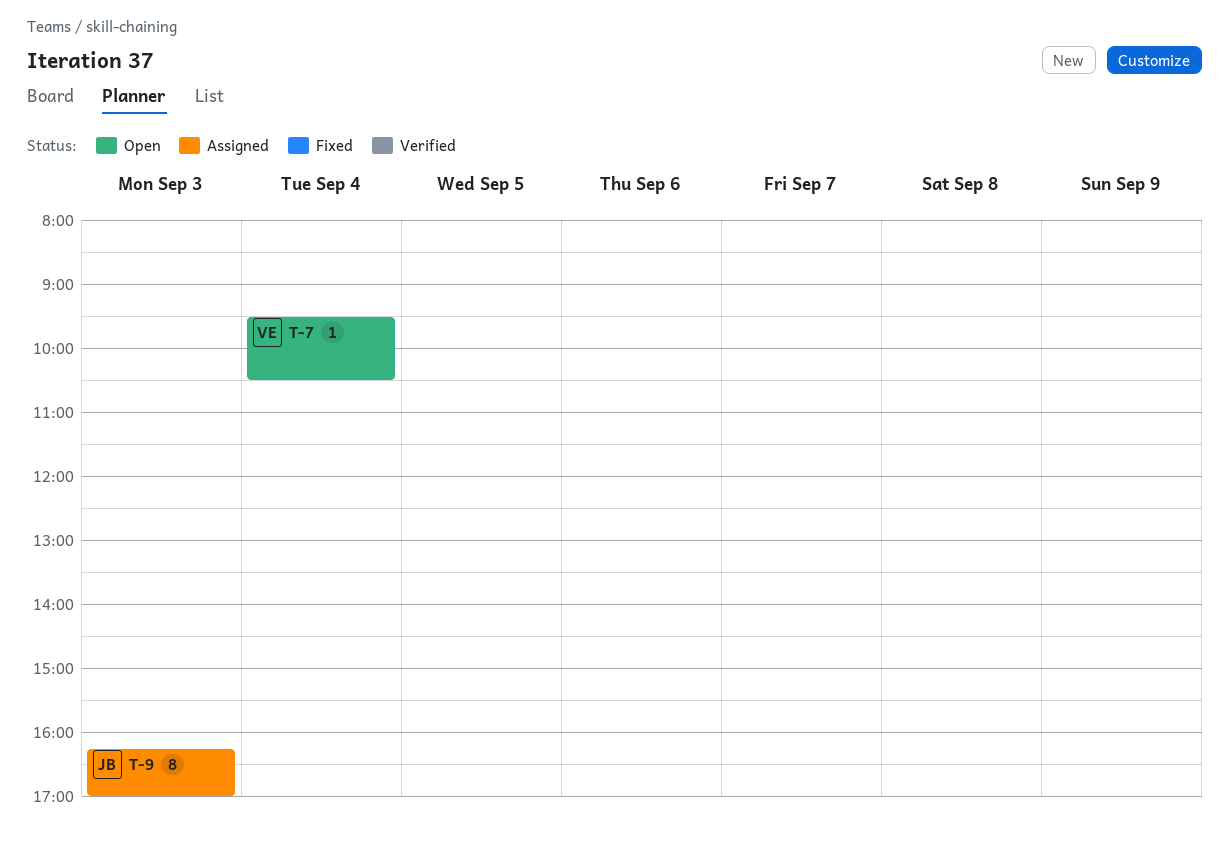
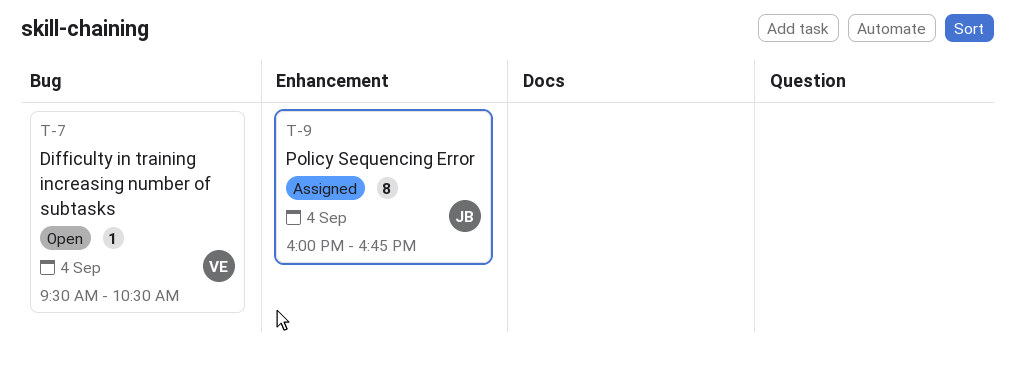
T-9, day: Sep 3 -> Sep 4
T-9, begins: 16:15 -> 16:00
T-9, ends: 17:00 -> 16:45

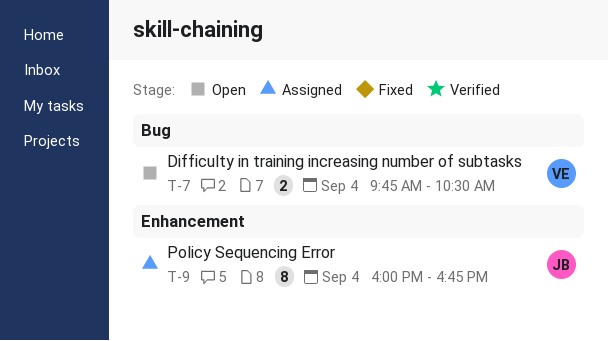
T-7, estimate: 1 -> 2
T-7, begins: 09:30 -> 09:45

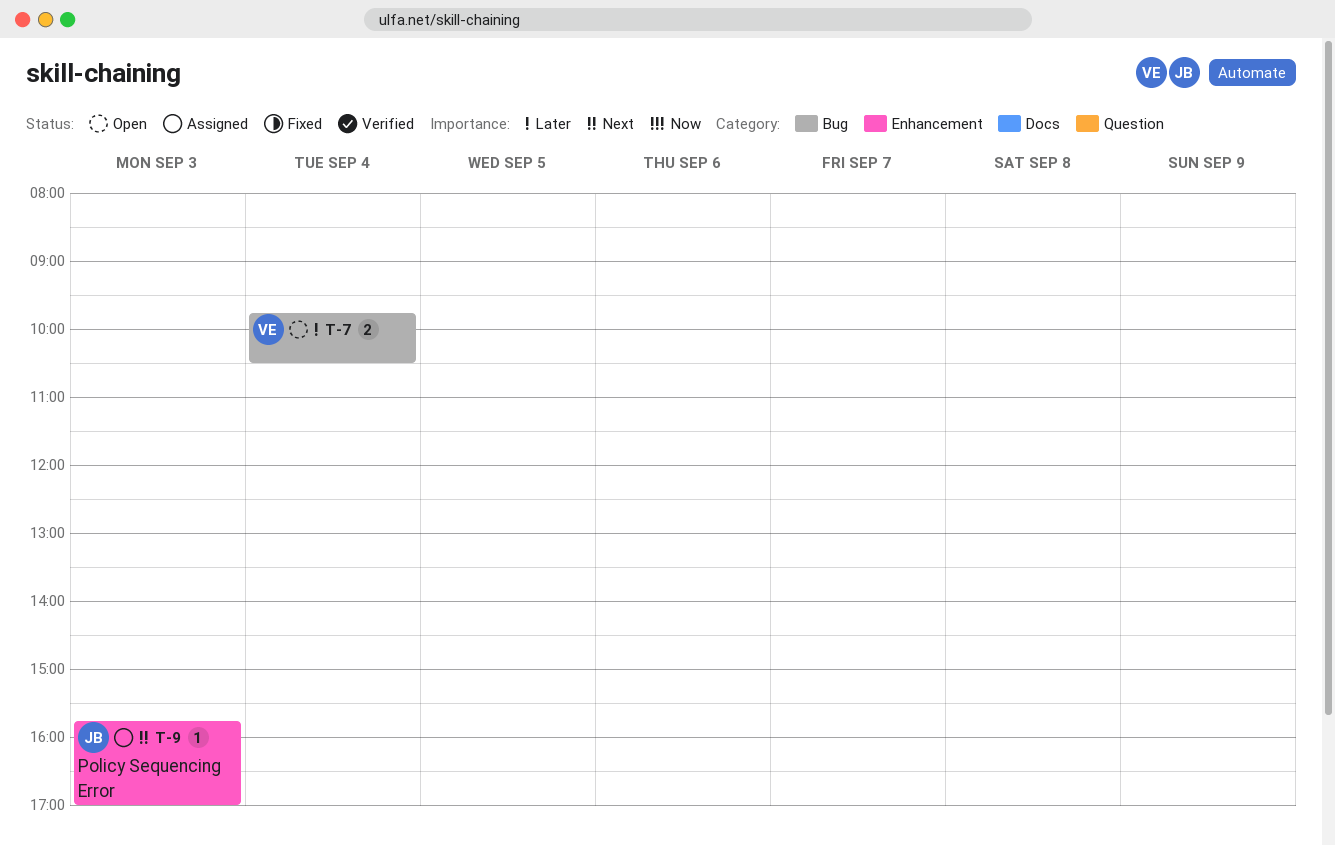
T-9, estimate: 8 -> 1
T-9, day: Sep 4 -> Sep 3
T-9, begins: 16:00 -> 15:45
T-9, ends: 16:45 -> 17:00

